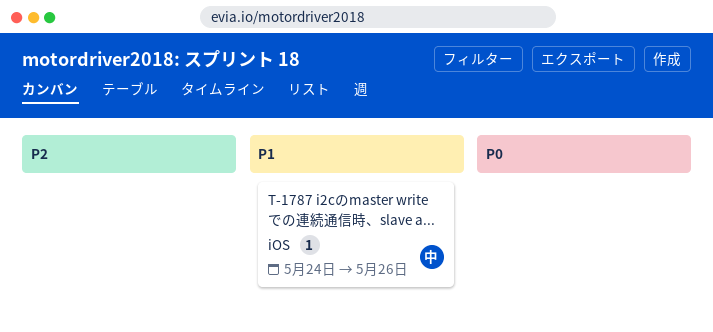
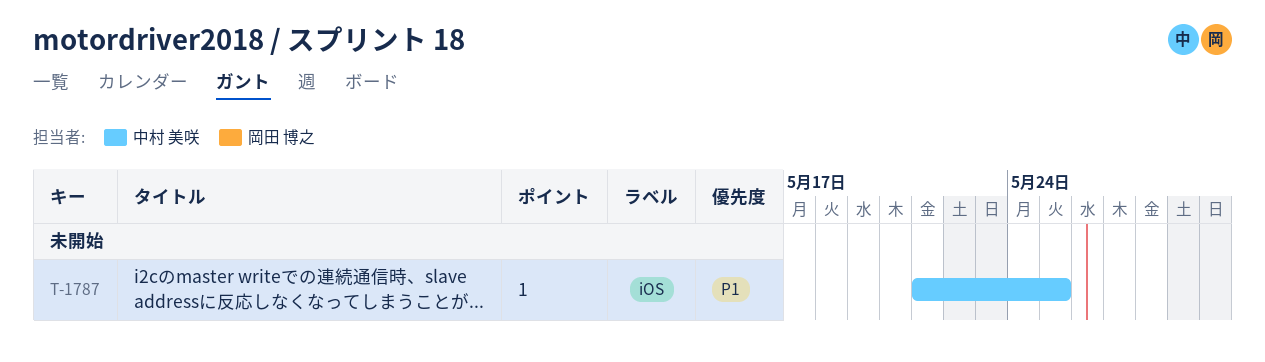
T-1787, start: May 24 -> May 21
T-1787, due: May 26 -> May 25

